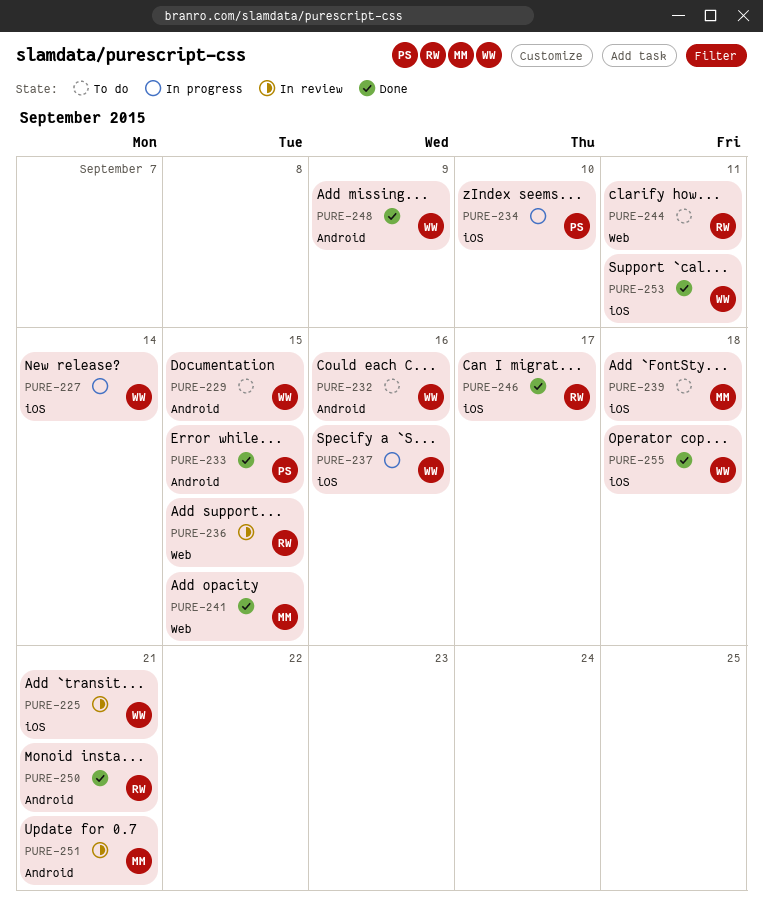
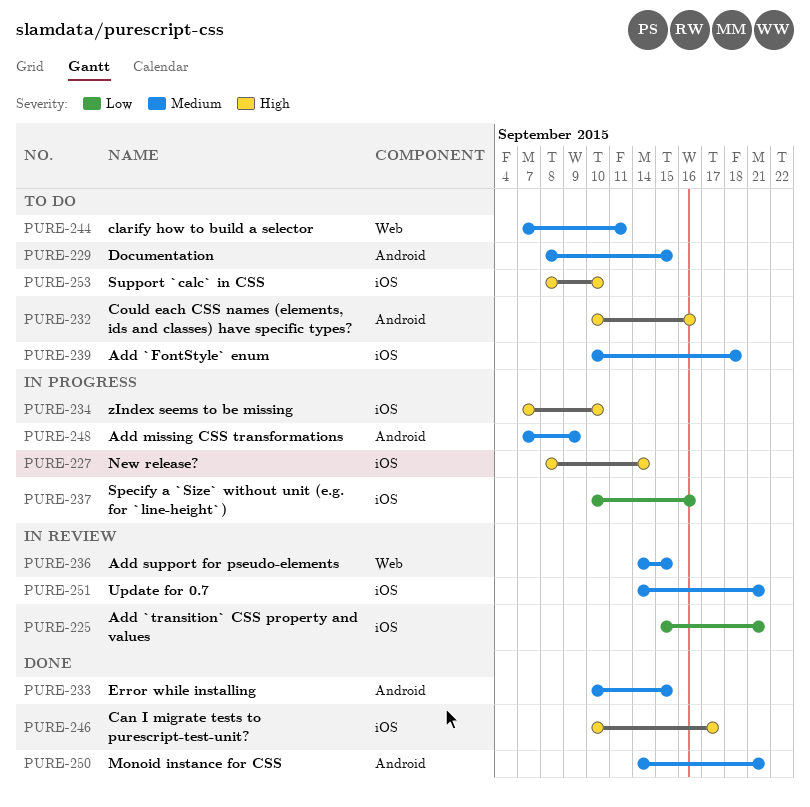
PURE-241: present -> none
PURE-248, status: Done -> In progress
PURE-251, label: Android -> iOS
PURE-253, status: Done -> To do
PURE-253, due: Sep 11 -> Sep 10
PURE-255: present -> none

